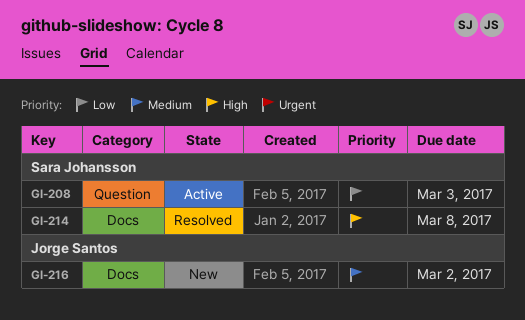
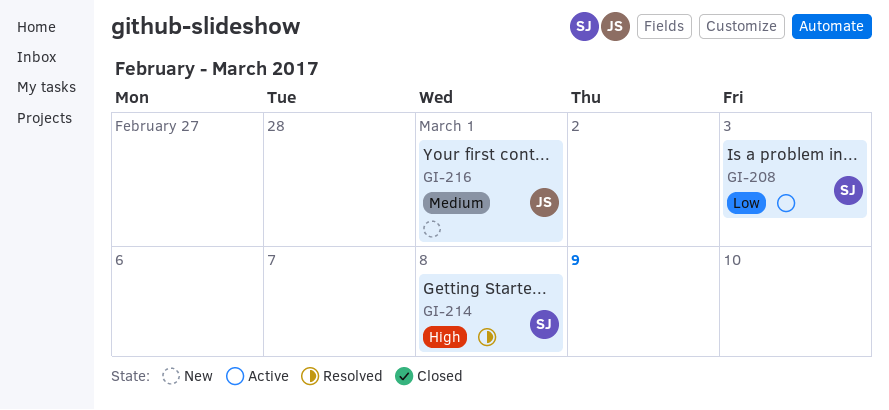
GI-216, due: Mar 2 -> Mar 1

